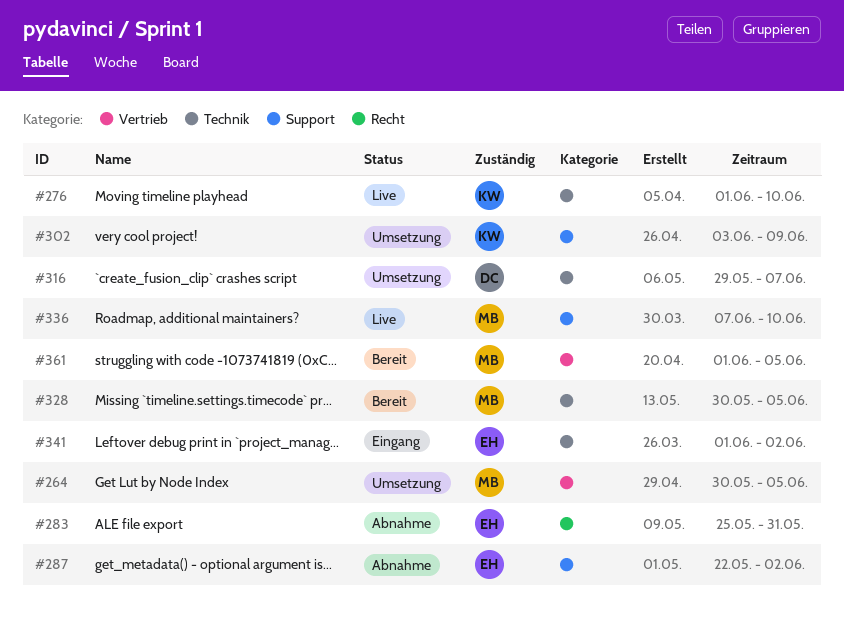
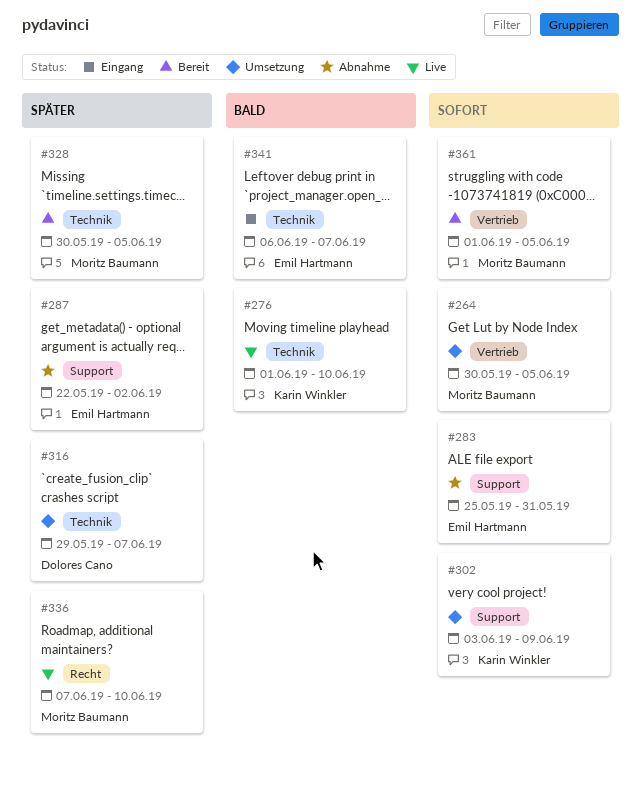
#283, label: Recht -> Support
#336, label: Support -> Recht
#341, start: Jun 1 -> Jun 6
#341, due: Jun 2 -> Jun 7

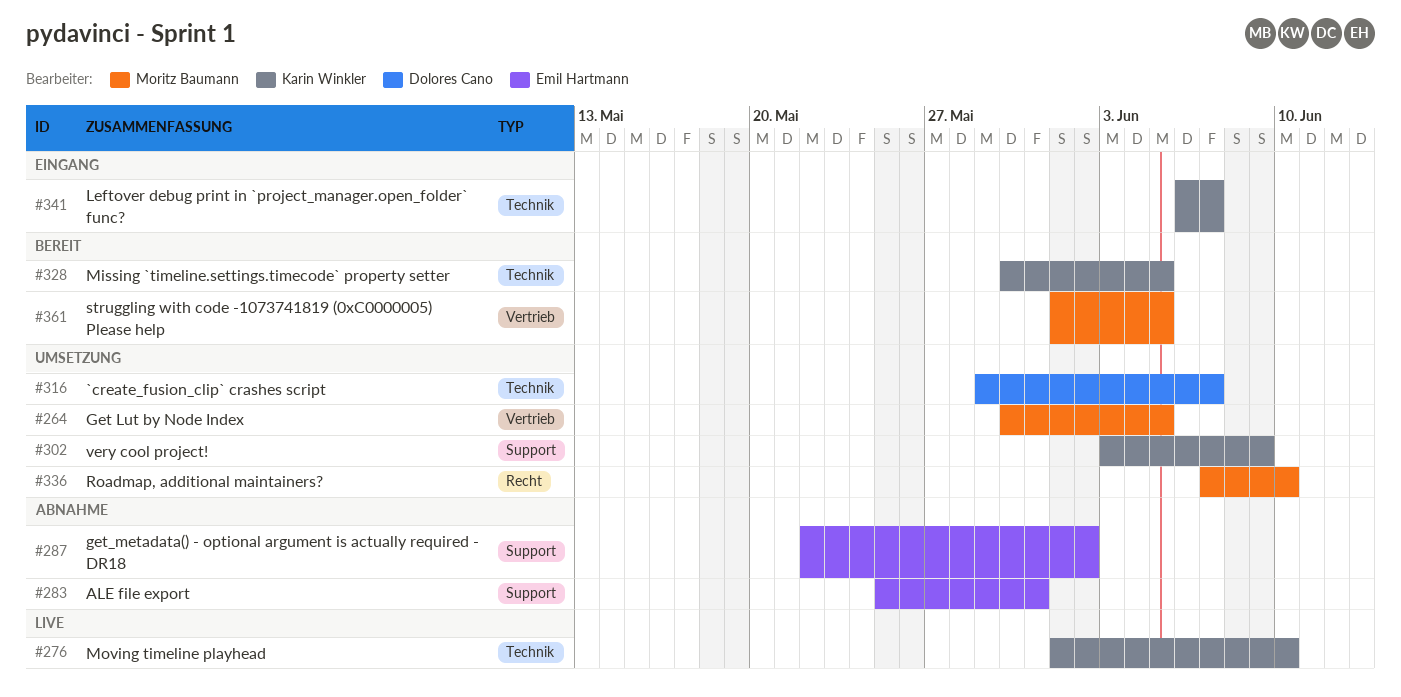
#328, owner: Moritz Baumann -> Karin Winkler
#336, status: Live -> Umsetzung
#341, owner: Emil Hartmann -> Karin Winkler

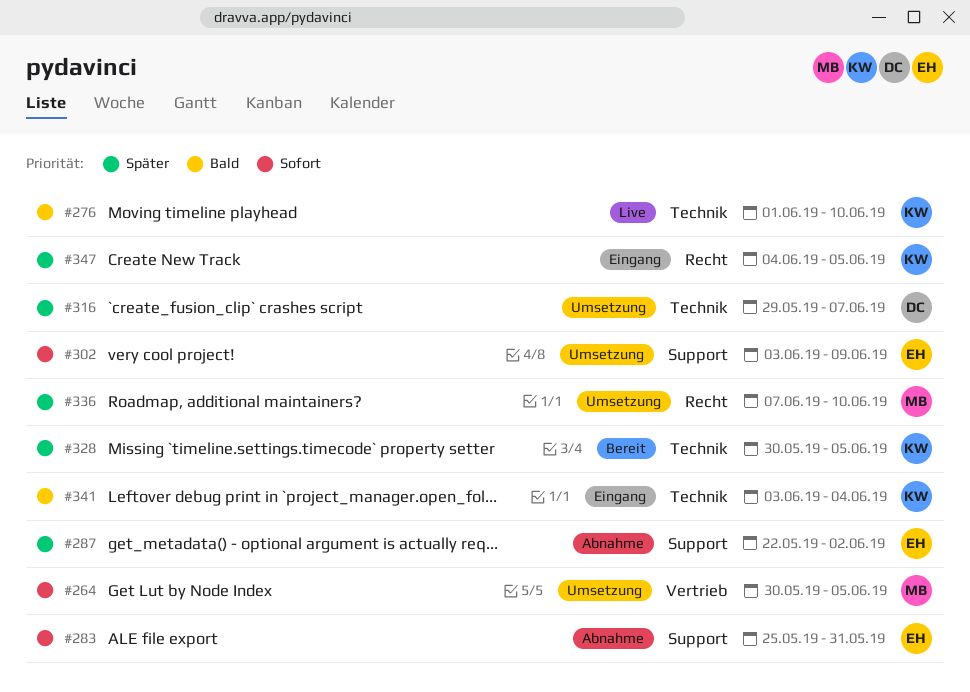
#302, owner: Karin Winkler -> Emil Hartmann
#341, start: Jun 6 -> Jun 3
#341, due: Jun 7 -> Jun 4
#347: none -> present
#361: present -> none

